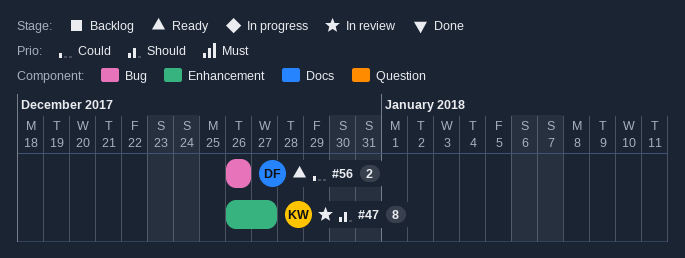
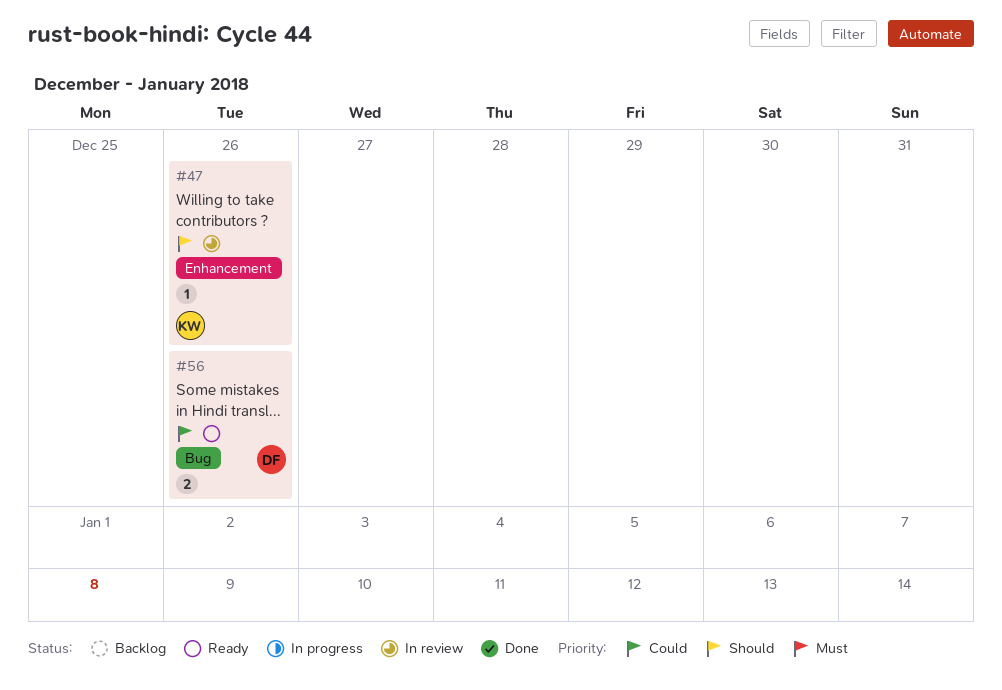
#47, estimate: 8 -> 1
#47, due: Dec 27 -> Dec 26

